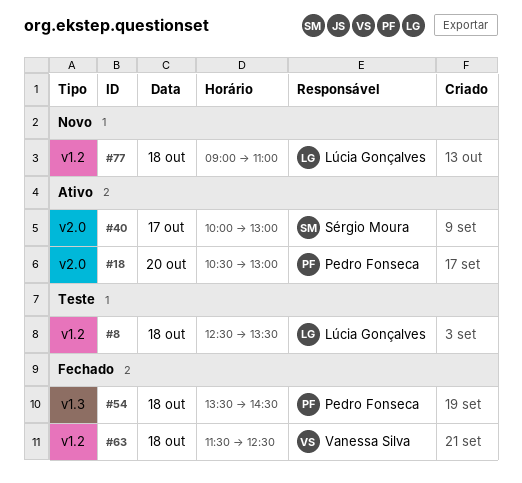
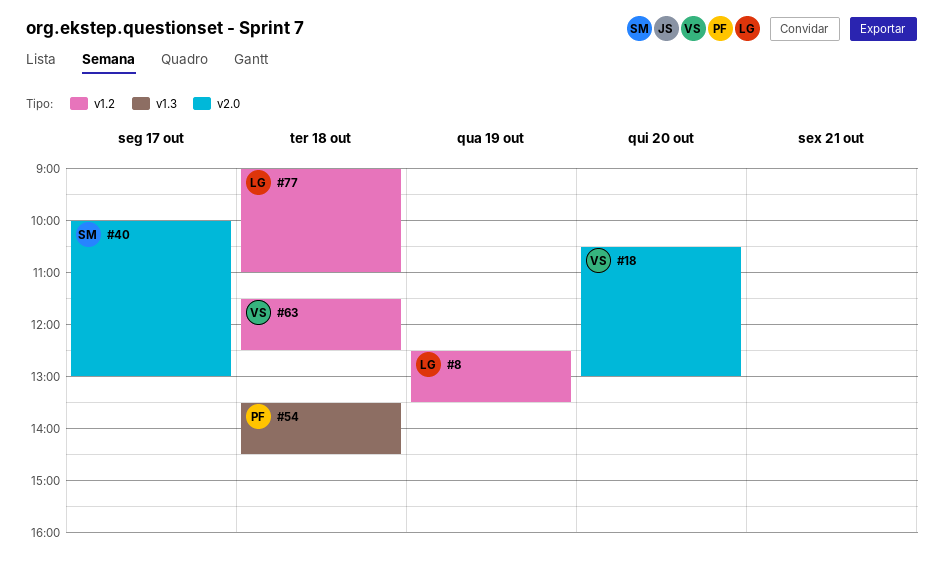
#8, day: Oct 18 -> Oct 19
#18, owner: Pedro Fonseca -> Vanessa Silva

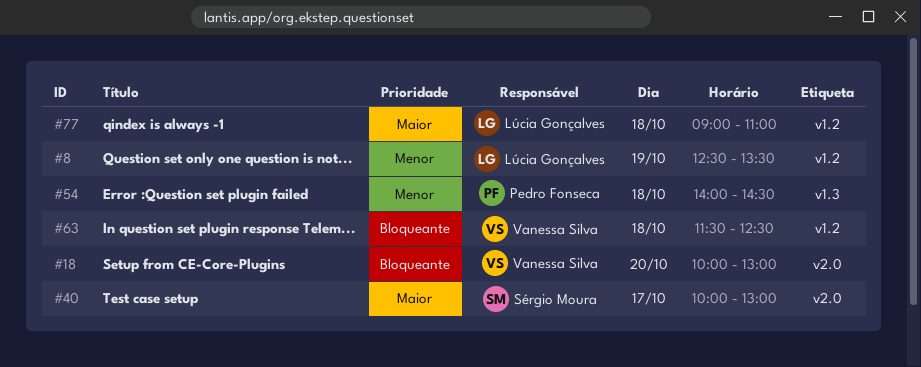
#18, begins: 10:30 -> 10:00
#54, begins: 13:30 -> 14:00

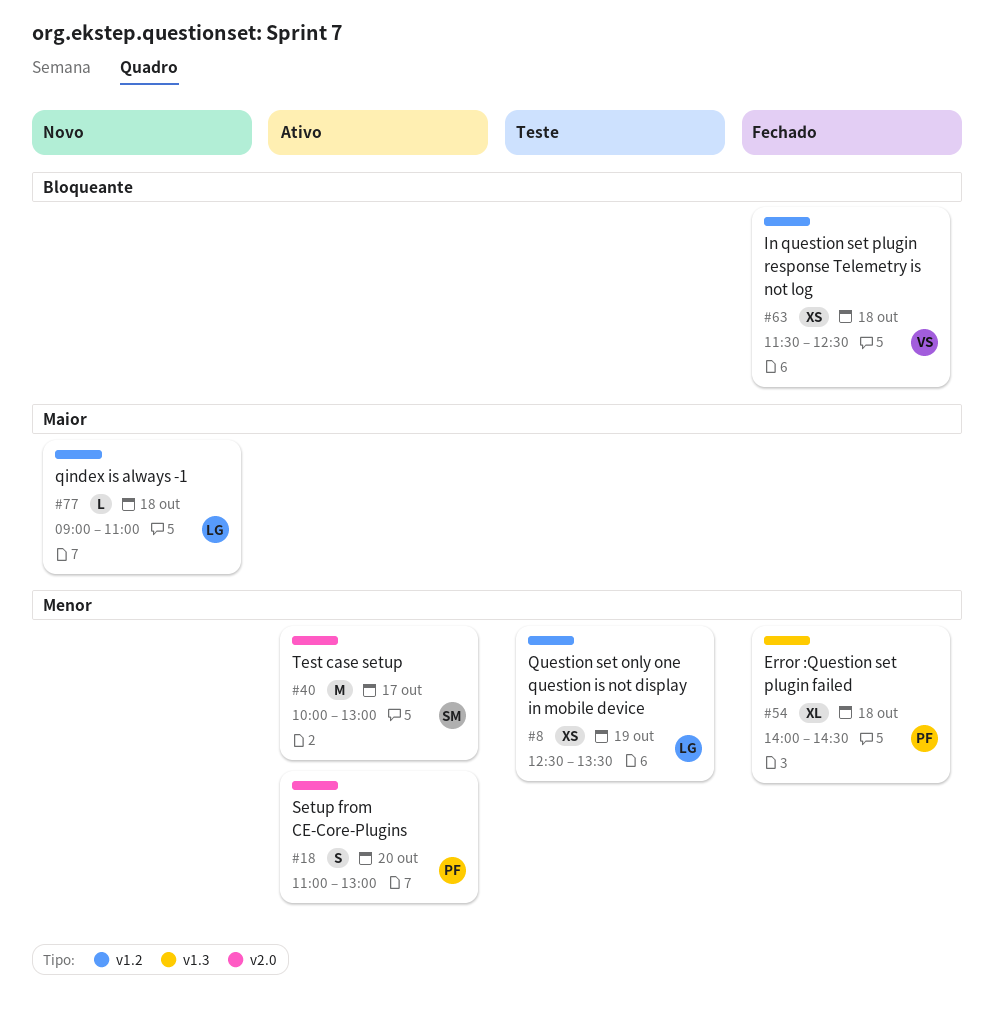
#18, owner: Vanessa Silva -> Pedro Fonseca
#18, priority: Bloqueante -> Menor
#18, begins: 10:00 -> 11:00
#40, priority: Maior -> Menor

